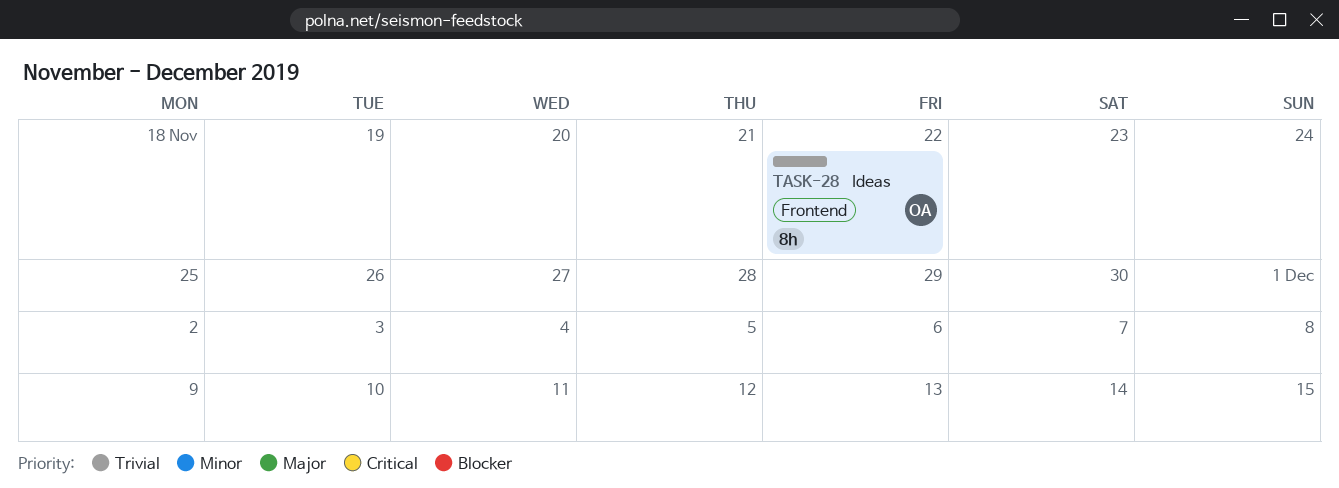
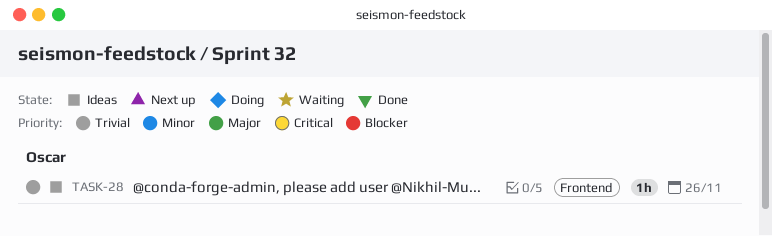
TASK-28, estimate: 8h -> 1h
TASK-28, due: Nov 22 -> Nov 26

